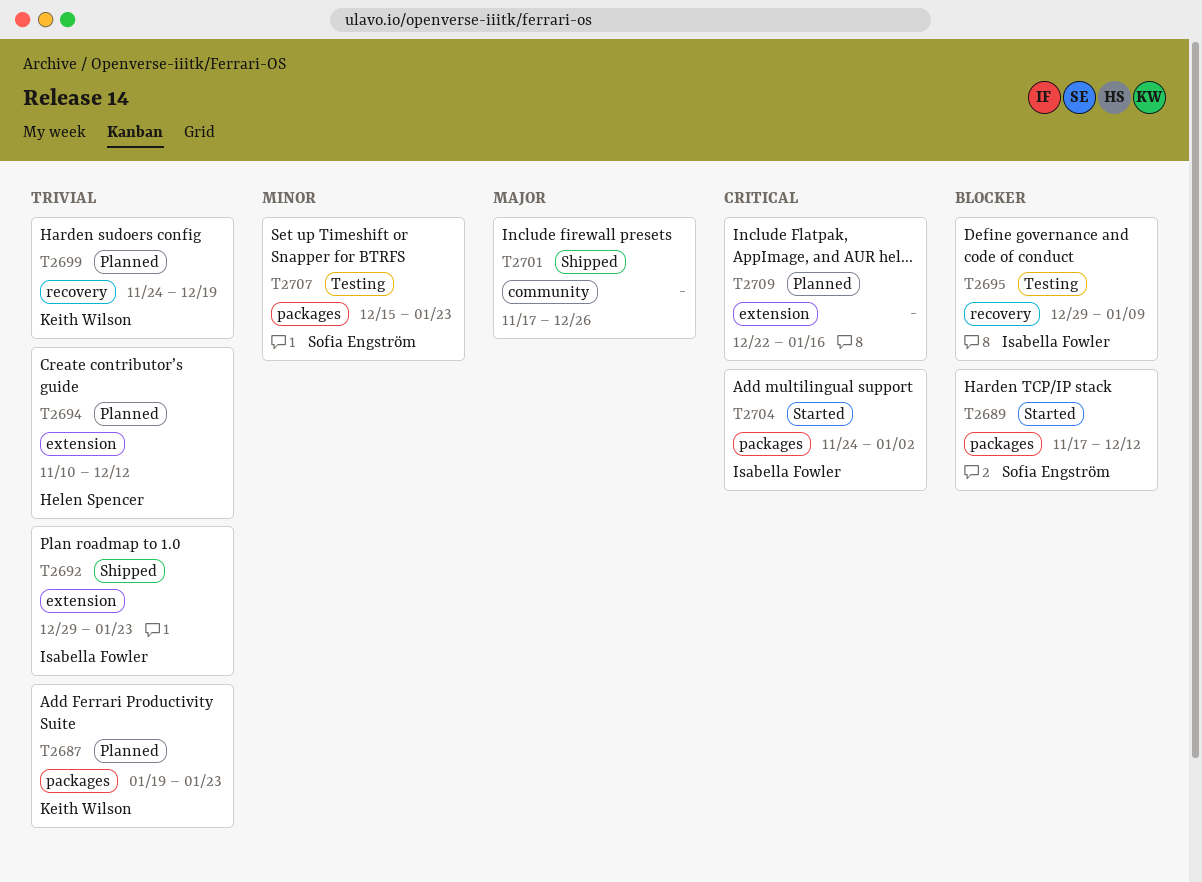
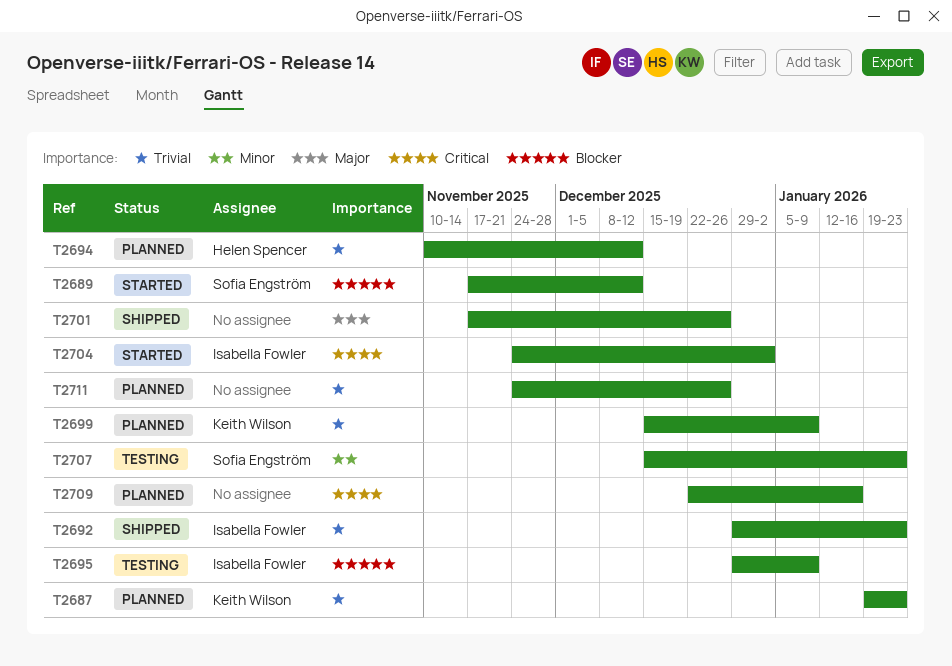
T2699, start: Nov 24 -> Dec 15
T2699, due: Dec 19 -> Jan 9
T2711: none -> present

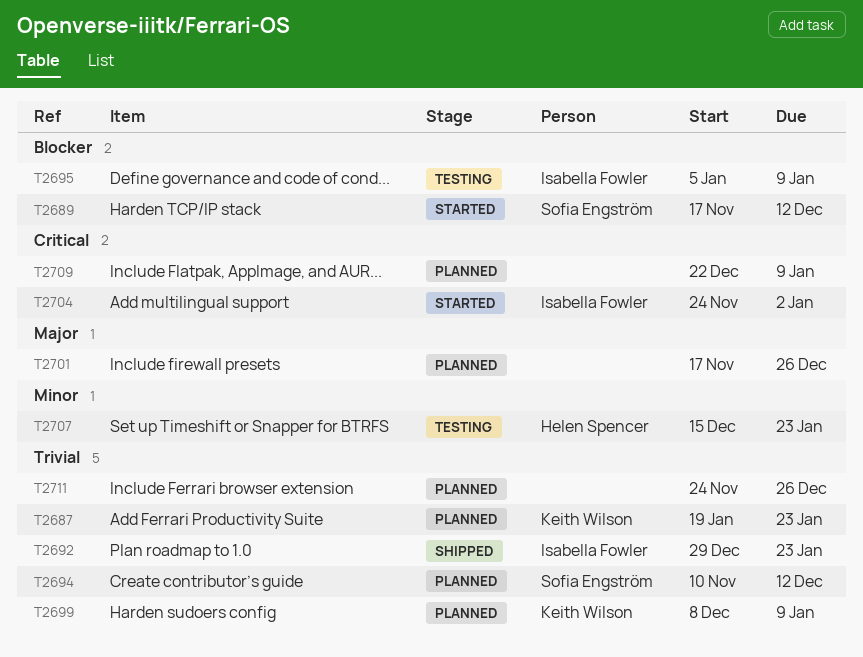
T2694, owner: Helen Spencer -> Sofia Engström
T2695, start: Dec 29 -> Jan 5
T2699, start: Dec 15 -> Dec 8
T2701, status: Shipped -> Planned
T2707, owner: Sofia Engström -> Helen Spencer
T2709, due: Jan 16 -> Jan 9

